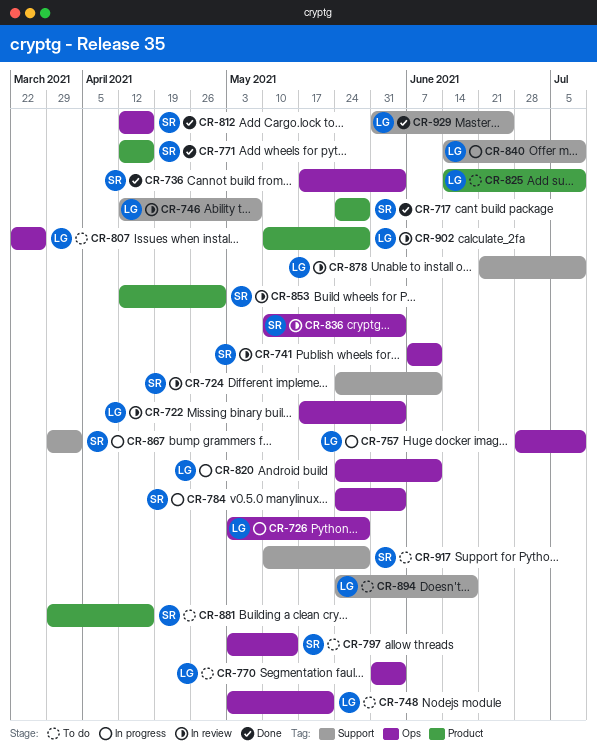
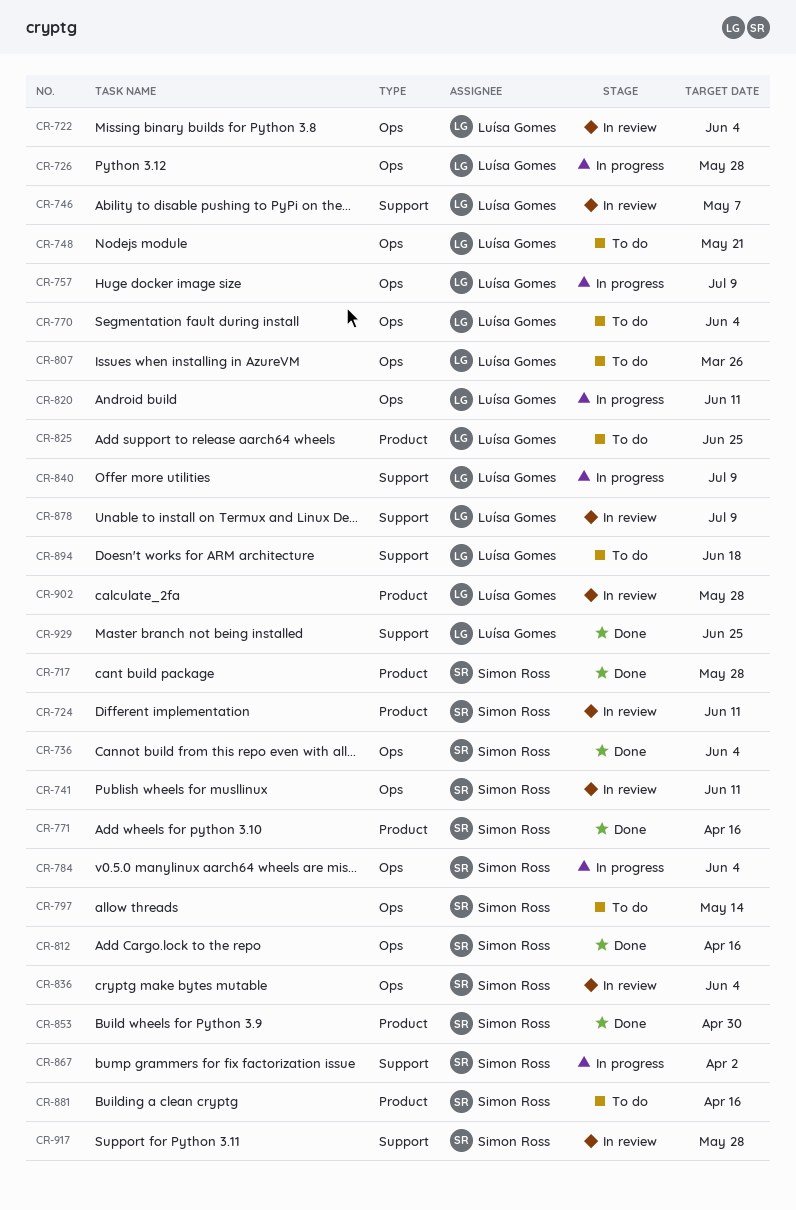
CR-724, label: Support -> Product
CR-825, due: Jul 9 -> Jun 25
CR-853, status: In review -> Done
CR-917, status: To do -> In review

